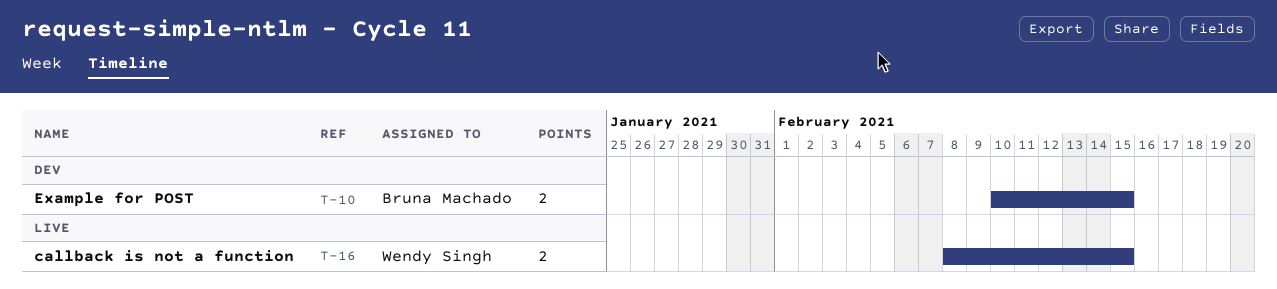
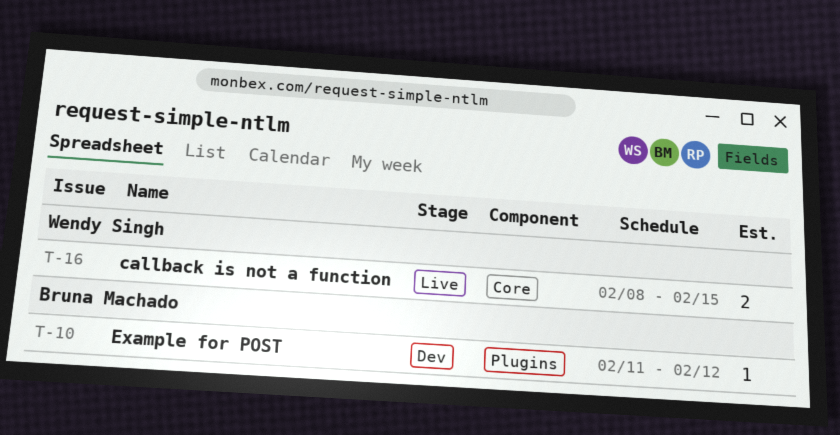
T-10, estimate: 2 -> 1
T-10, start: Feb 10 -> Feb 11
T-10, due: Feb 15 -> Feb 12

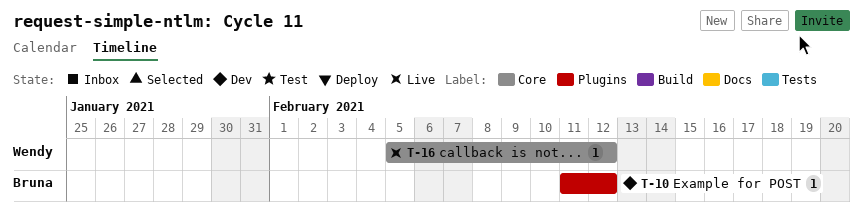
T-16, estimate: 2 -> 1
T-16, start: Feb 8 -> Feb 5
T-16, due: Feb 15 -> Feb 12

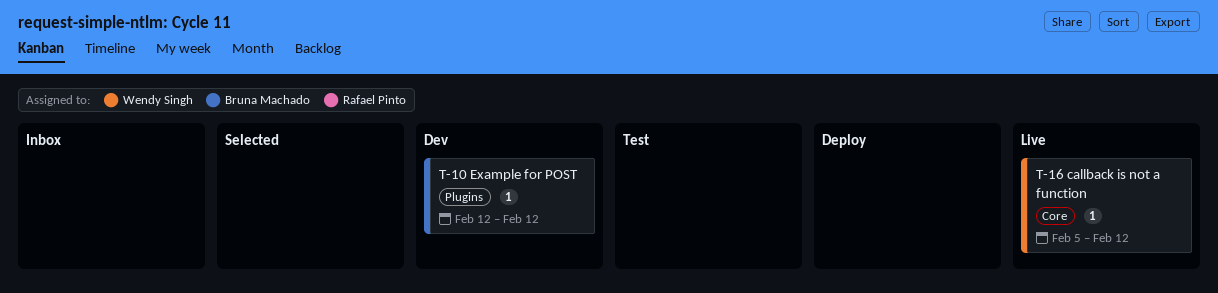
T-10, start: Feb 11 -> Feb 12

